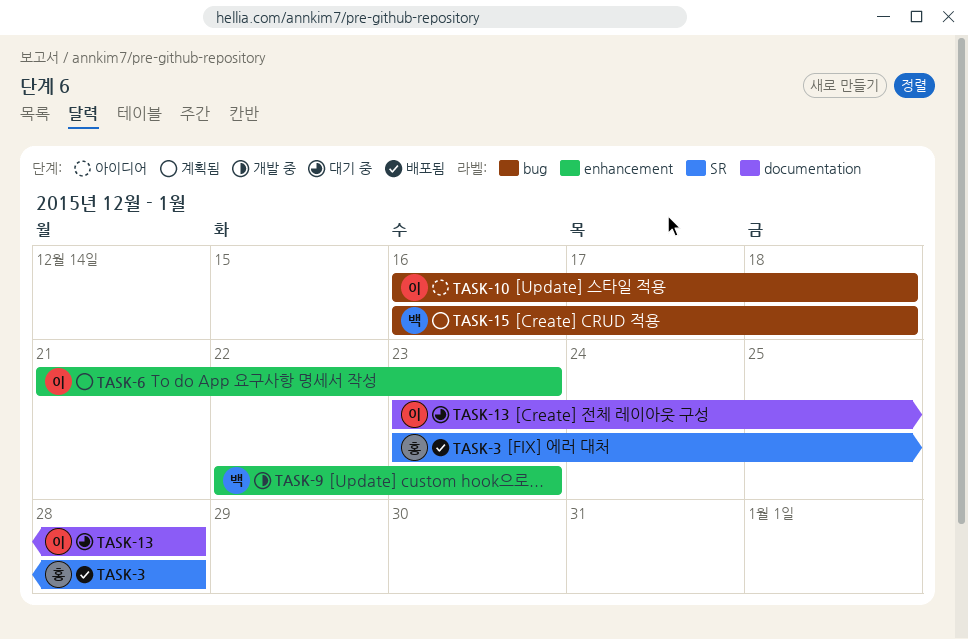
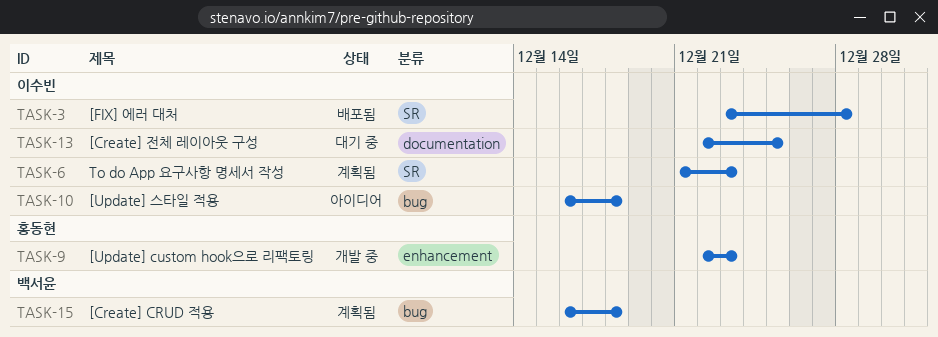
TASK-3, owner: 홍동현 -> 이수빈
TASK-6, label: enhancement -> SR
TASK-9, owner: 백서윤 -> 홍동현
TASK-13, start: Dec 23 -> Dec 22
TASK-13, due: Dec 28 -> Dec 25

